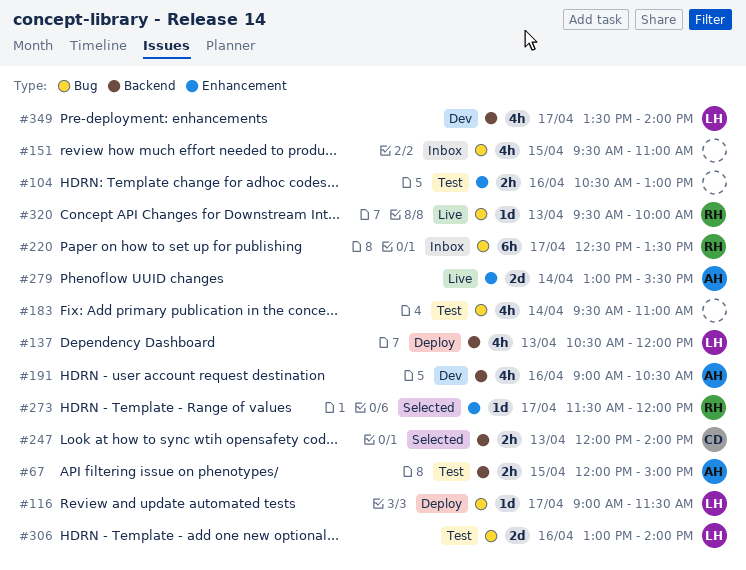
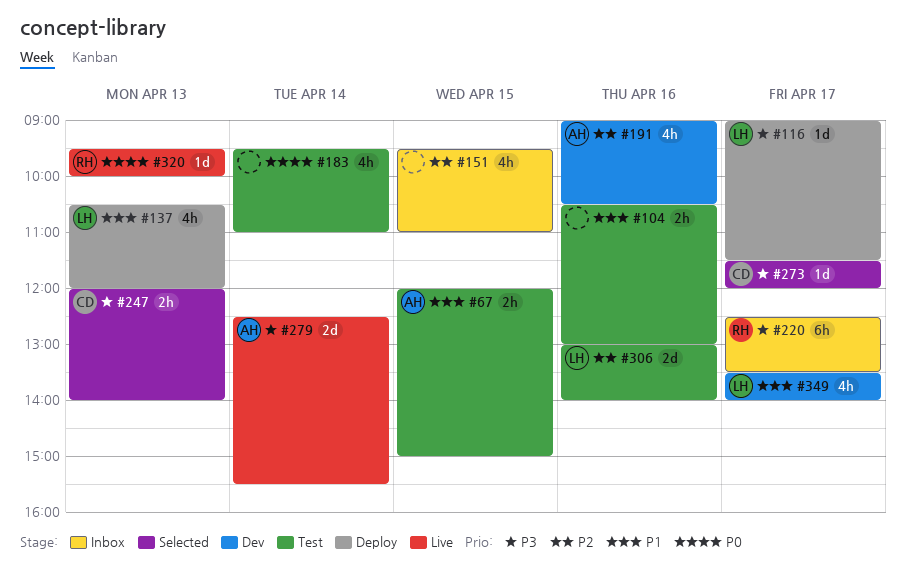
#273, owner: RH -> CD
#279, begins: 13:00 -> 12:30

